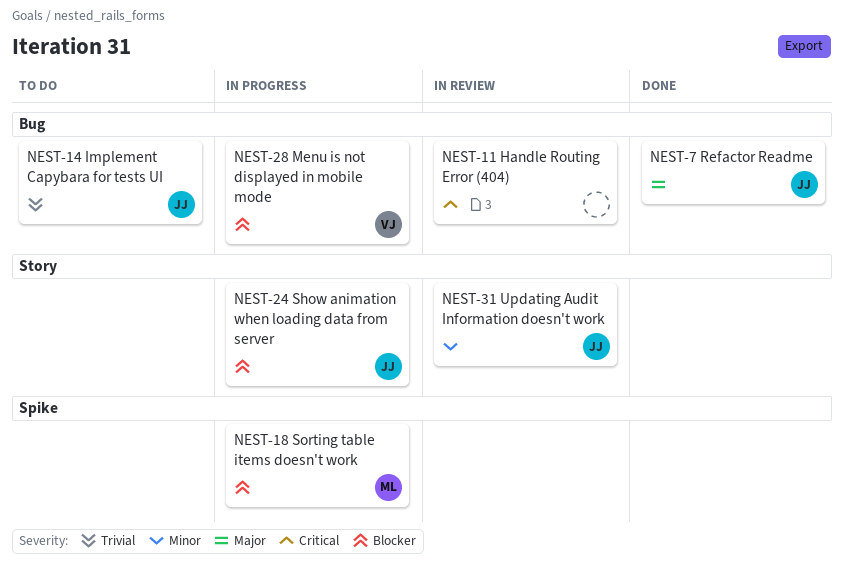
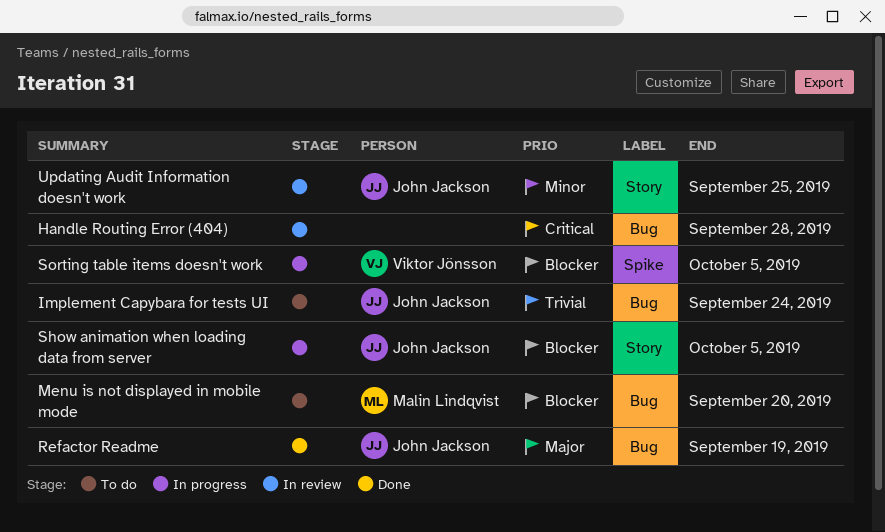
Menu is not displayed in mobile mode, status: In progress -> To do
Menu is not displayed in mobile mode, owner: Viktor Jönsson -> Malin Lindqvist
Sorting table items doesn't work, owner: Malin Lindqvist -> Viktor Jönsson

